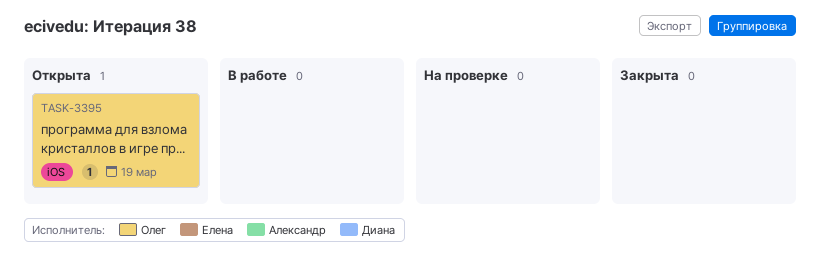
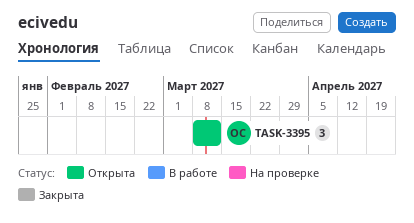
TASK-3395, estimate: 1 -> 3
TASK-3395, due: Mar 19 -> Mar 12

